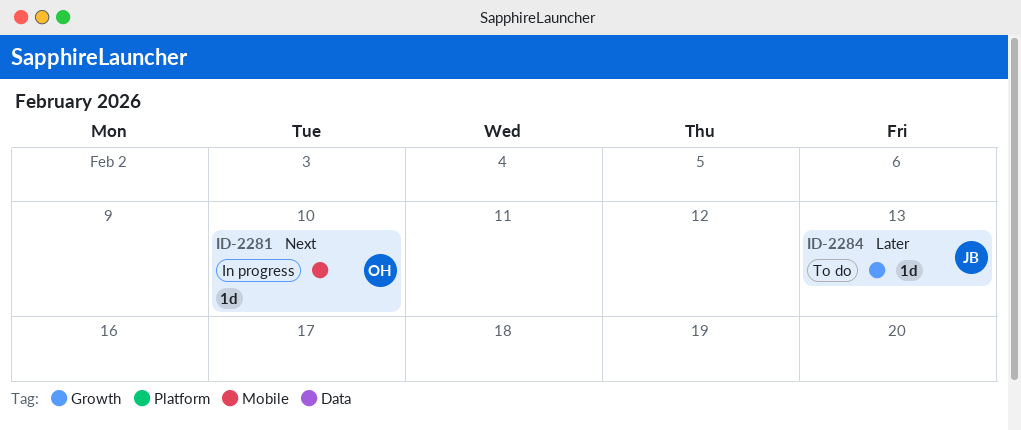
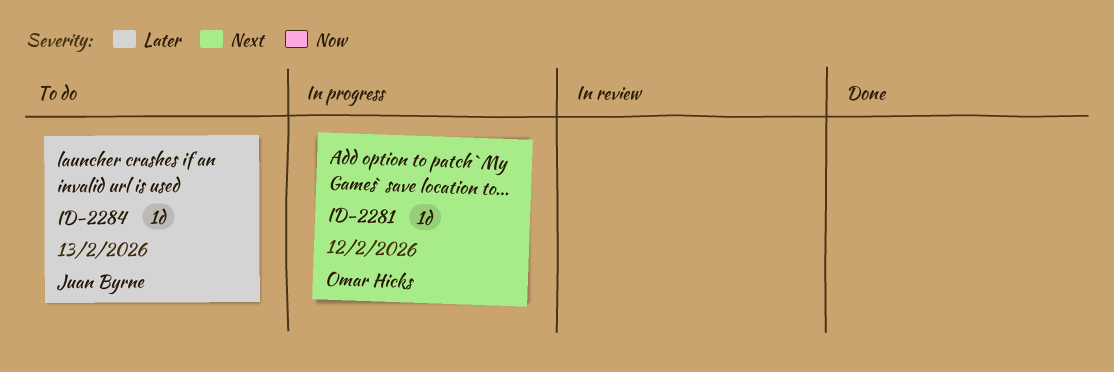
ID-2281, due: Feb 10 -> Feb 12

